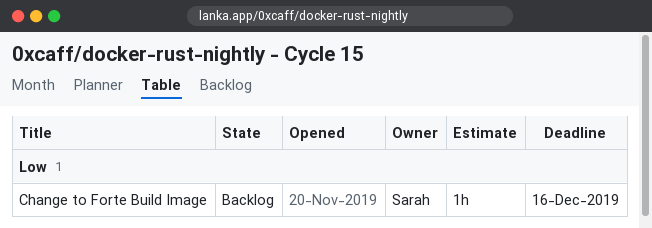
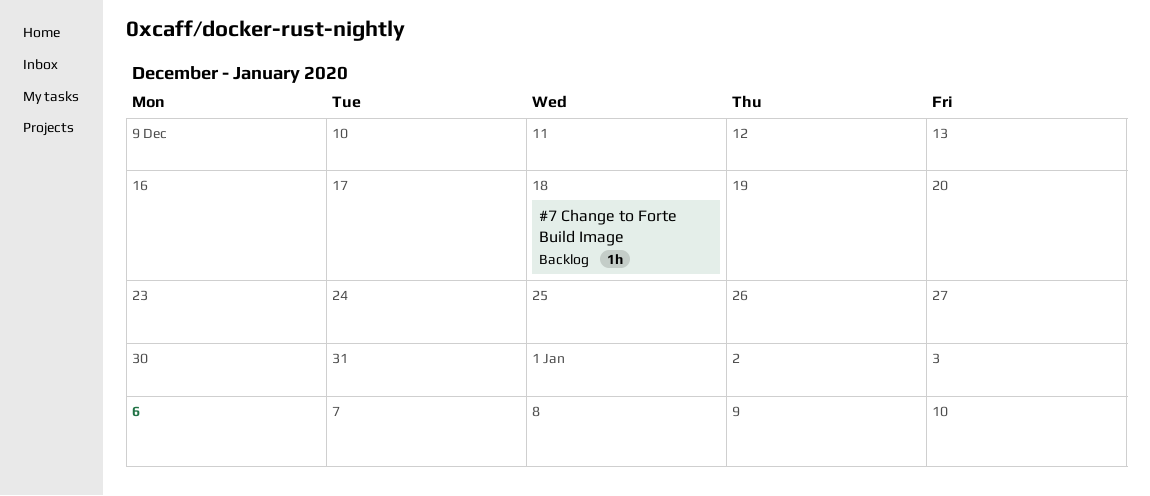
Change to Forte Build Image, due: Dec 16 -> Dec 18

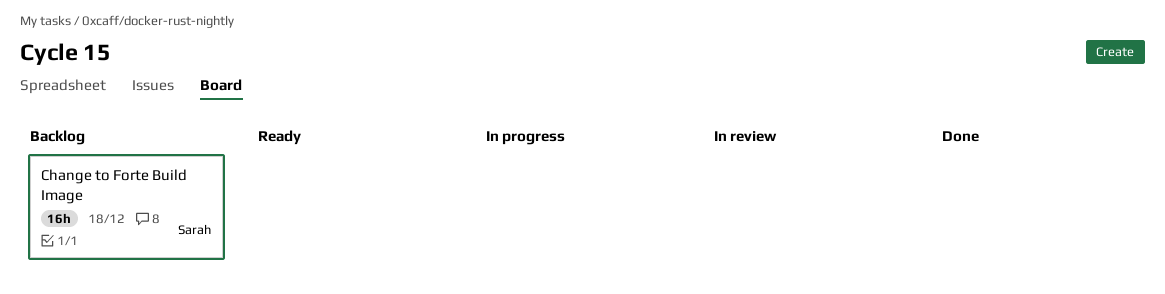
Change to Forte Build Image, estimate: 1h -> 16h

